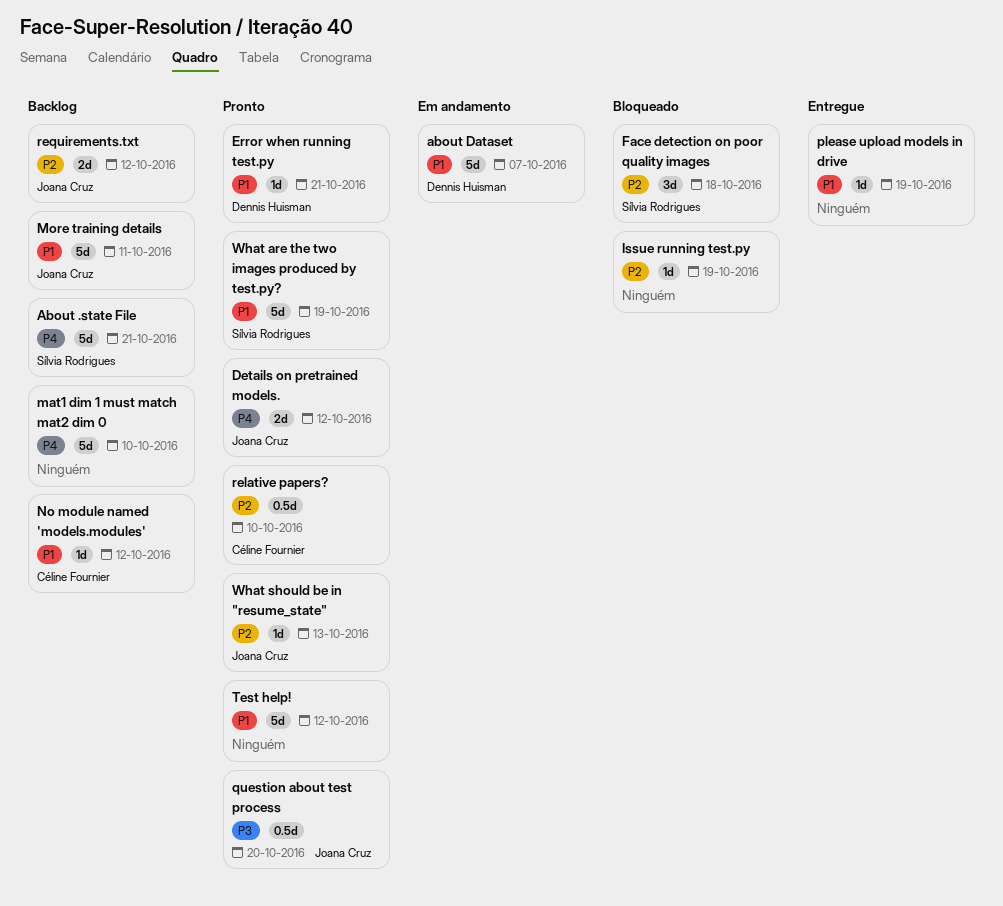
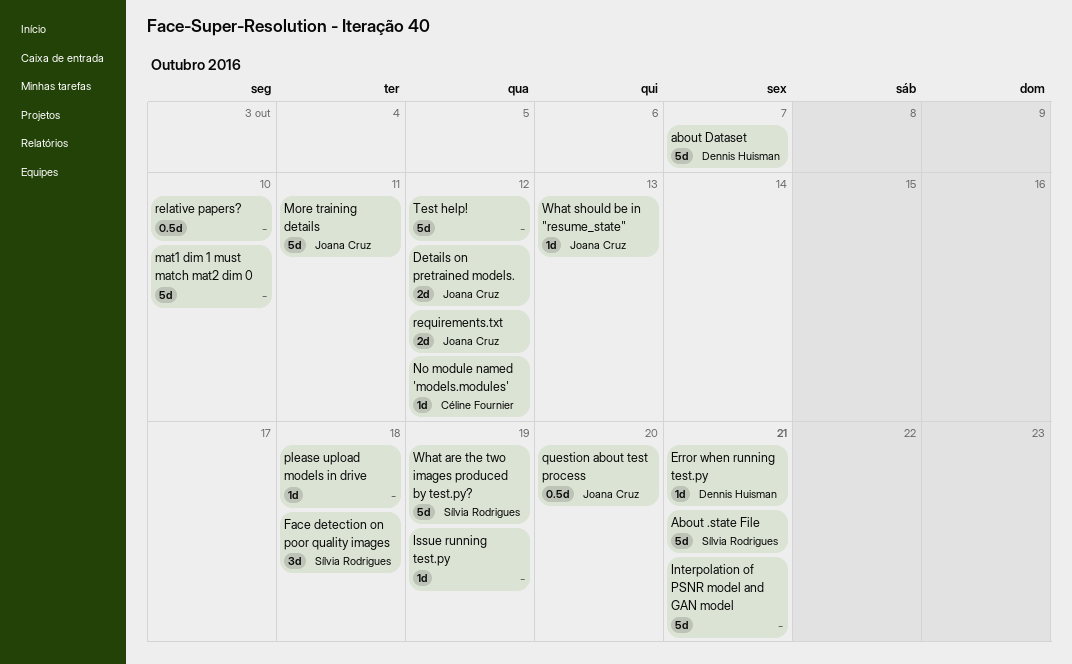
Interpolation of PSNR model and GAN model: none -> present
please upload models in drive, due: Oct 19 -> Oct 18
relative papers?, owner: Céline Fournier -> none

